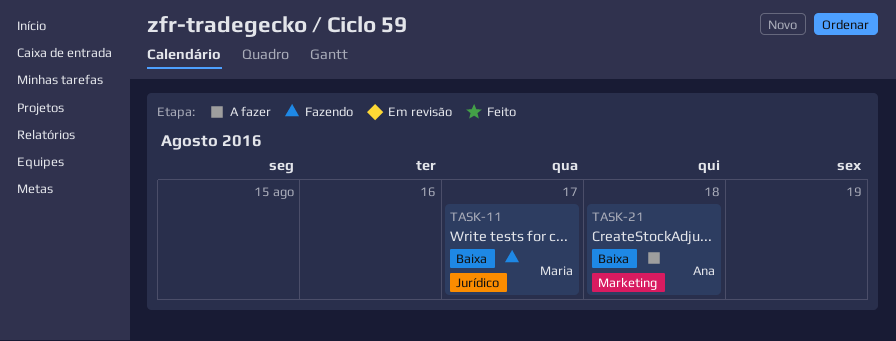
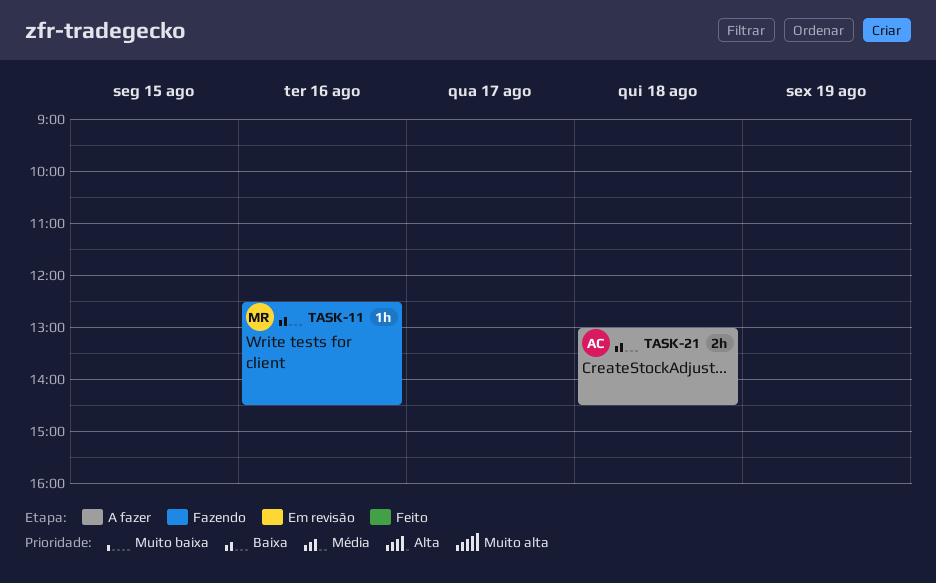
TASK-11, day: Aug 17 -> Aug 16

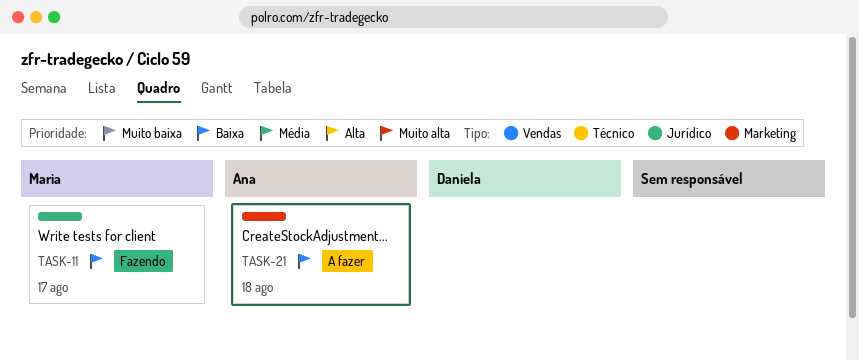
TASK-11, day: Aug 16 -> Aug 17

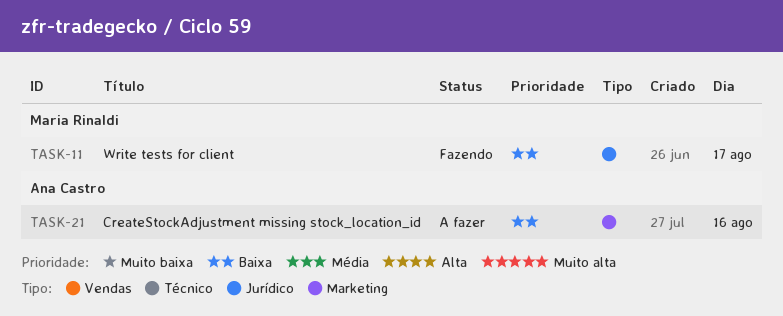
TASK-21, day: Aug 18 -> Aug 16

